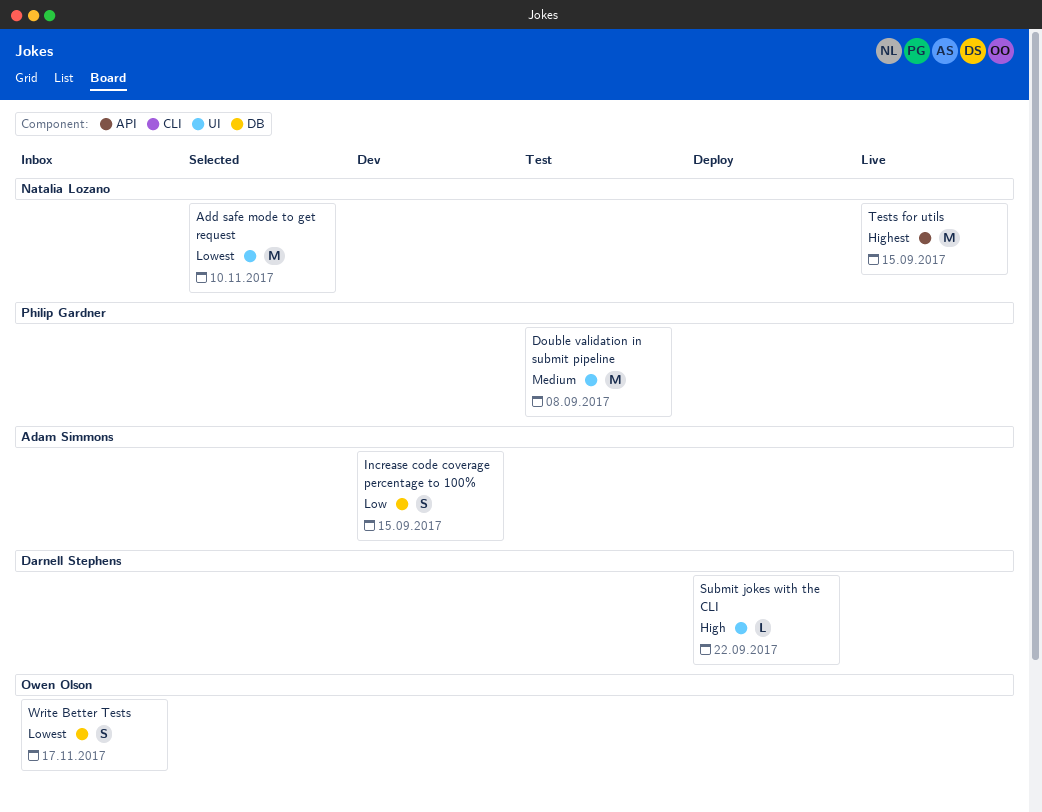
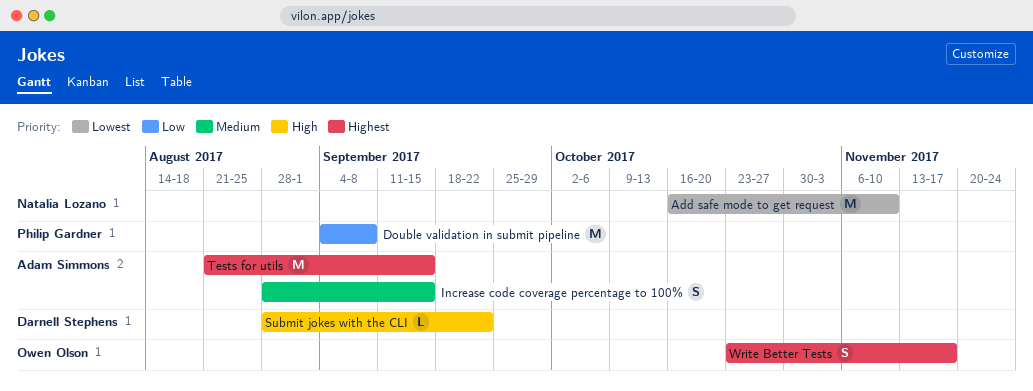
Double validation in submit pipeline, priority: Medium -> Low
Increase code coverage percentage to 100%, priority: Low -> Medium
Tests for utils, owner: Natalia Lozano -> Adam Simmons
Write Better Tests, priority: Lowest -> Highest

